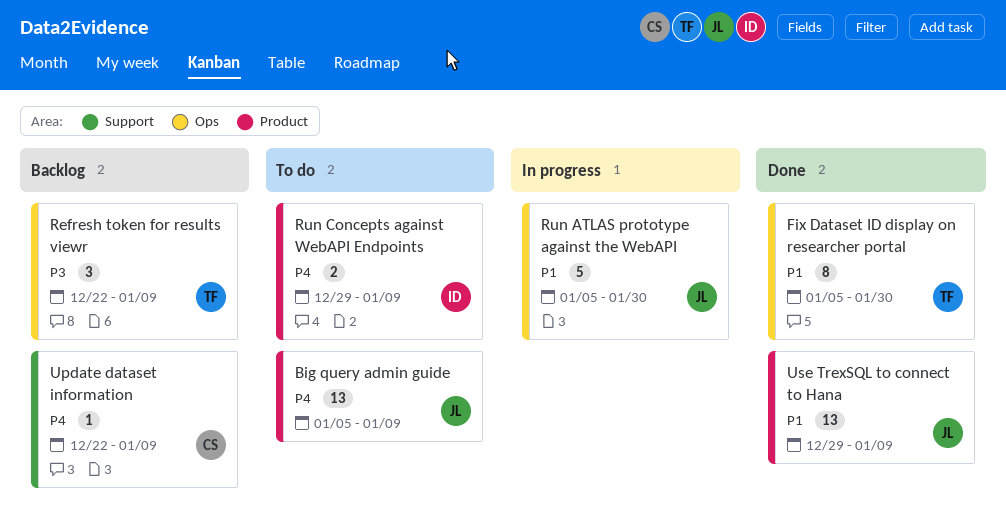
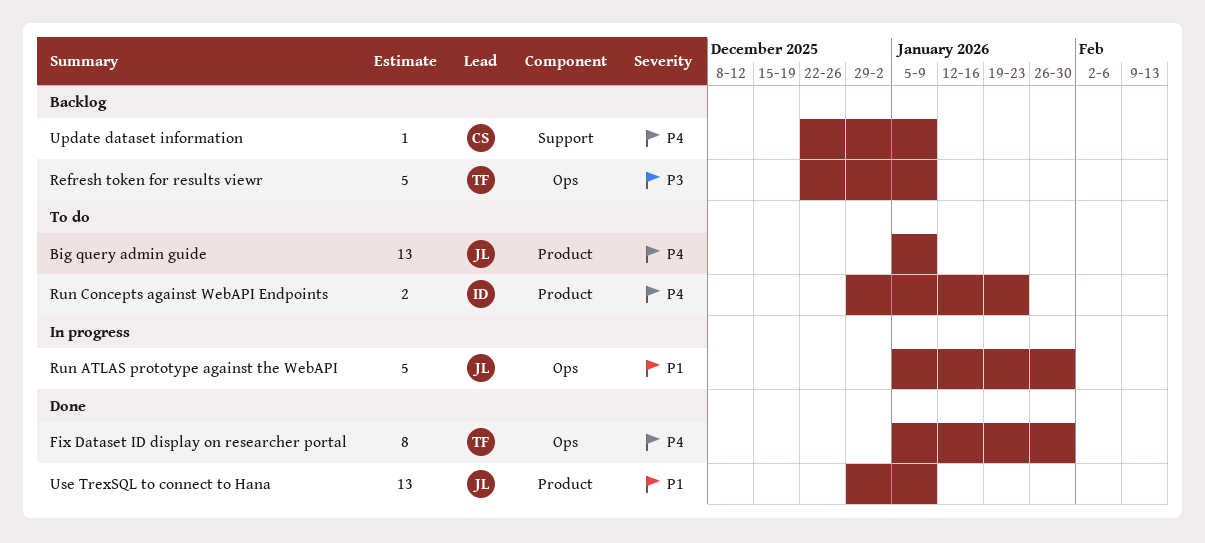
Fix Dataset ID display on researcher portal, priority: P1 -> P4
Refresh token for results viewr, estimate: 3 -> 5
Run Concepts against WebAPI Endpoints, due: Jan 9 -> Jan 23

